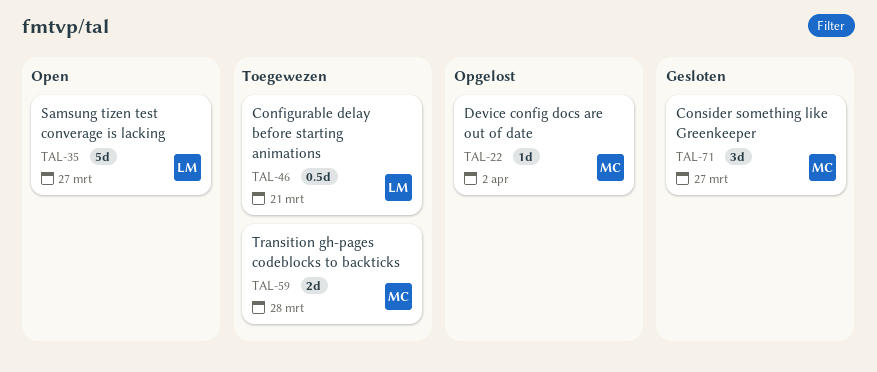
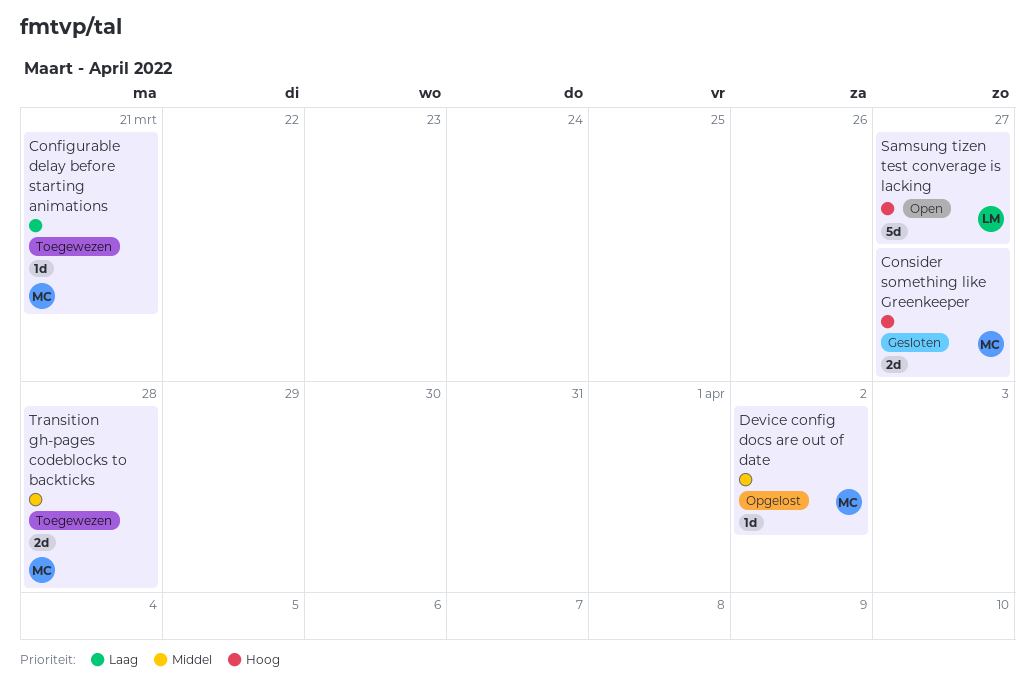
Configurable delay before starting animations, owner: LM -> MC
Configurable delay before starting animations, estimate: 0.5d -> 1d
Consider something like Greenkeeper, estimate: 3d -> 2d

